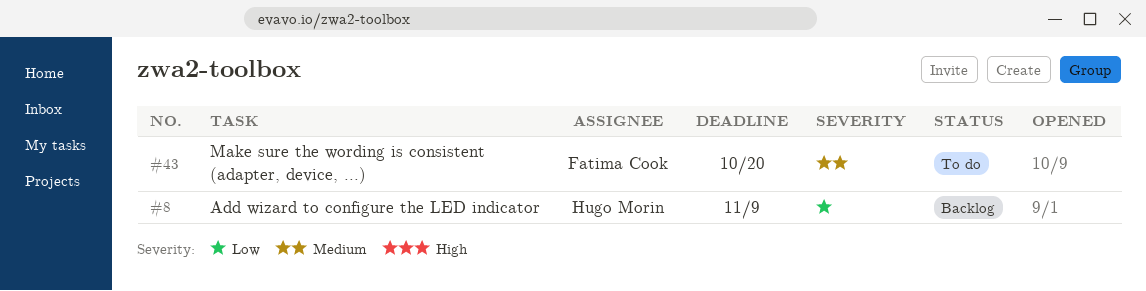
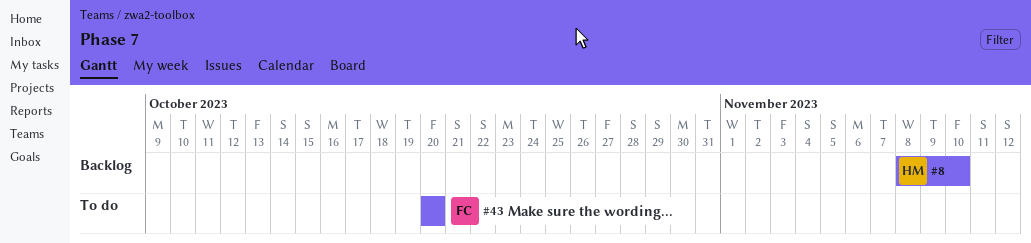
#8, due: Nov 9 -> Nov 10

